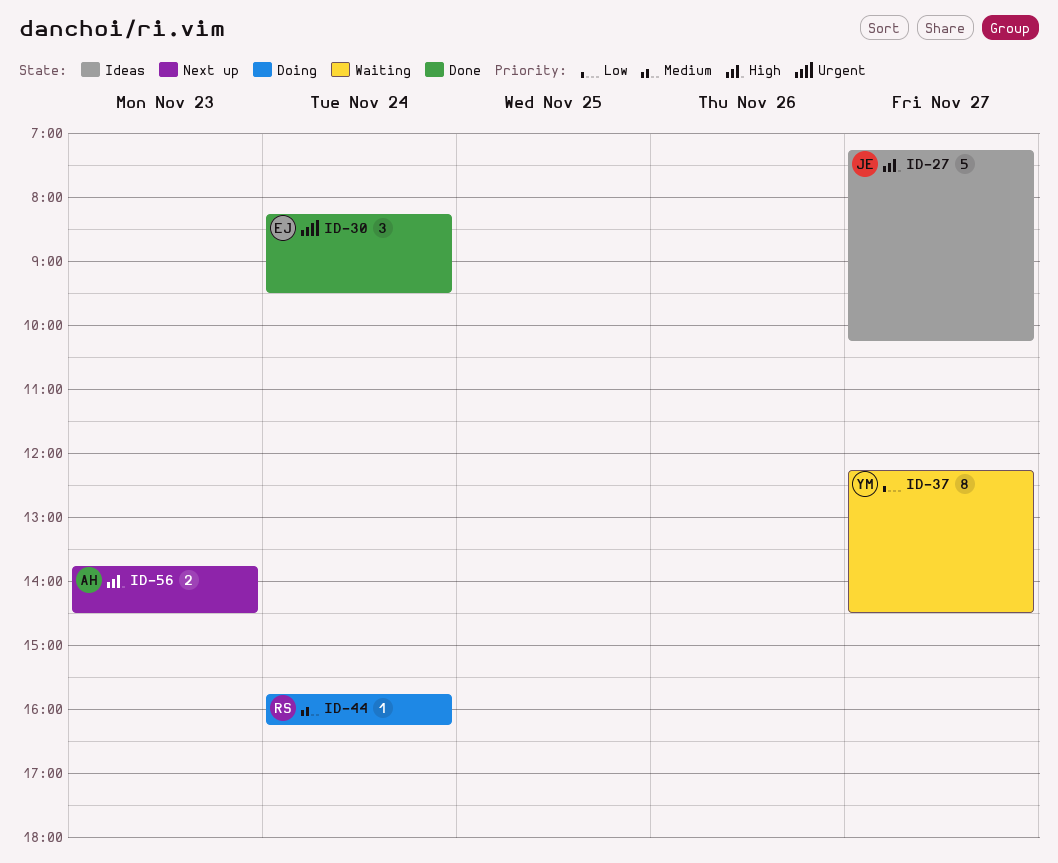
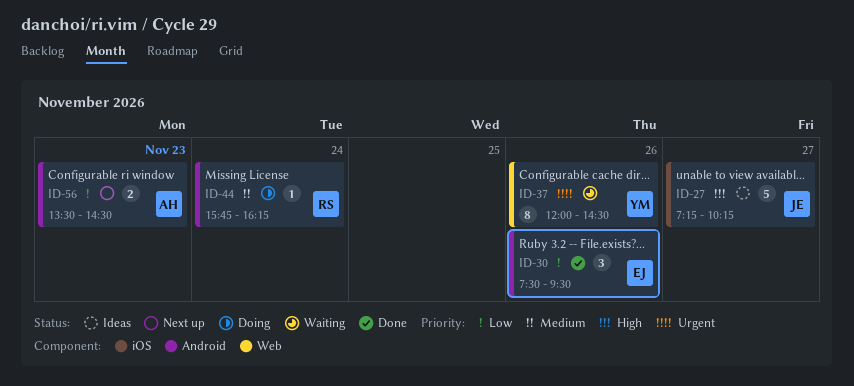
ID-30, priority: Urgent -> Low
ID-30, day: Nov 24 -> Nov 26
ID-30, begins: 08:15 -> 07:30
ID-37, priority: Low -> Urgent
ID-37, day: Nov 27 -> Nov 26
ID-37, begins: 12:15 -> 12:00
ID-56, priority: High -> Low
ID-56, begins: 13:45 -> 13:30

